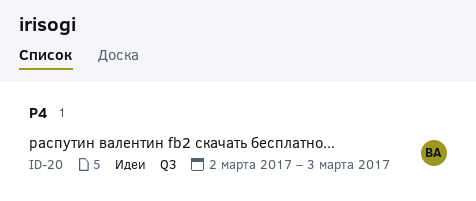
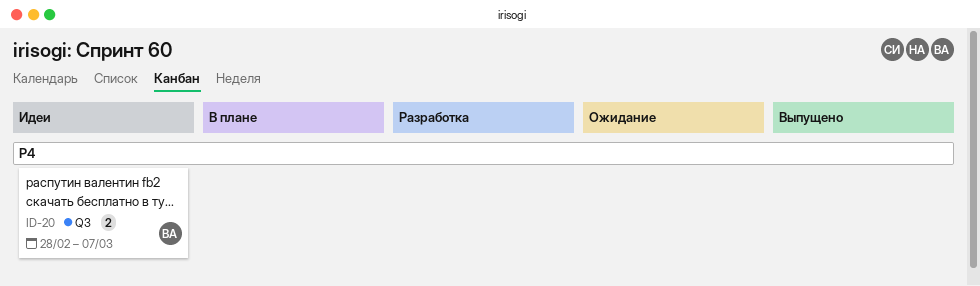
ID-20, start: Mar 2 -> Feb 28
ID-20, due: Mar 3 -> Mar 7

